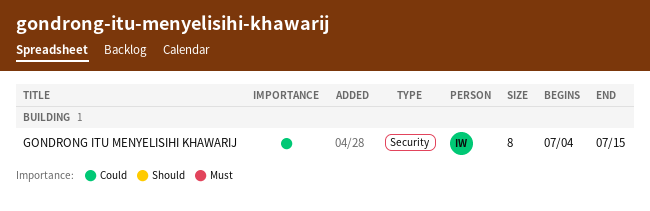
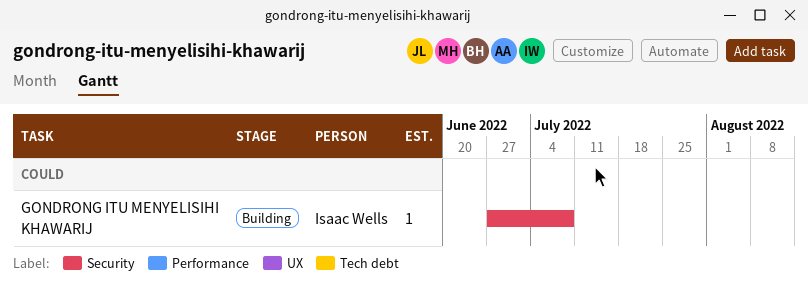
GONDRONG ITU MENYELISIHI KHAWARIJ, estimate: 8 -> 1
GONDRONG ITU MENYELISIHI KHAWARIJ, start: Jul 4 -> Jun 27
GONDRONG ITU MENYELISIHI KHAWARIJ, due: Jul 15 -> Jul 8

